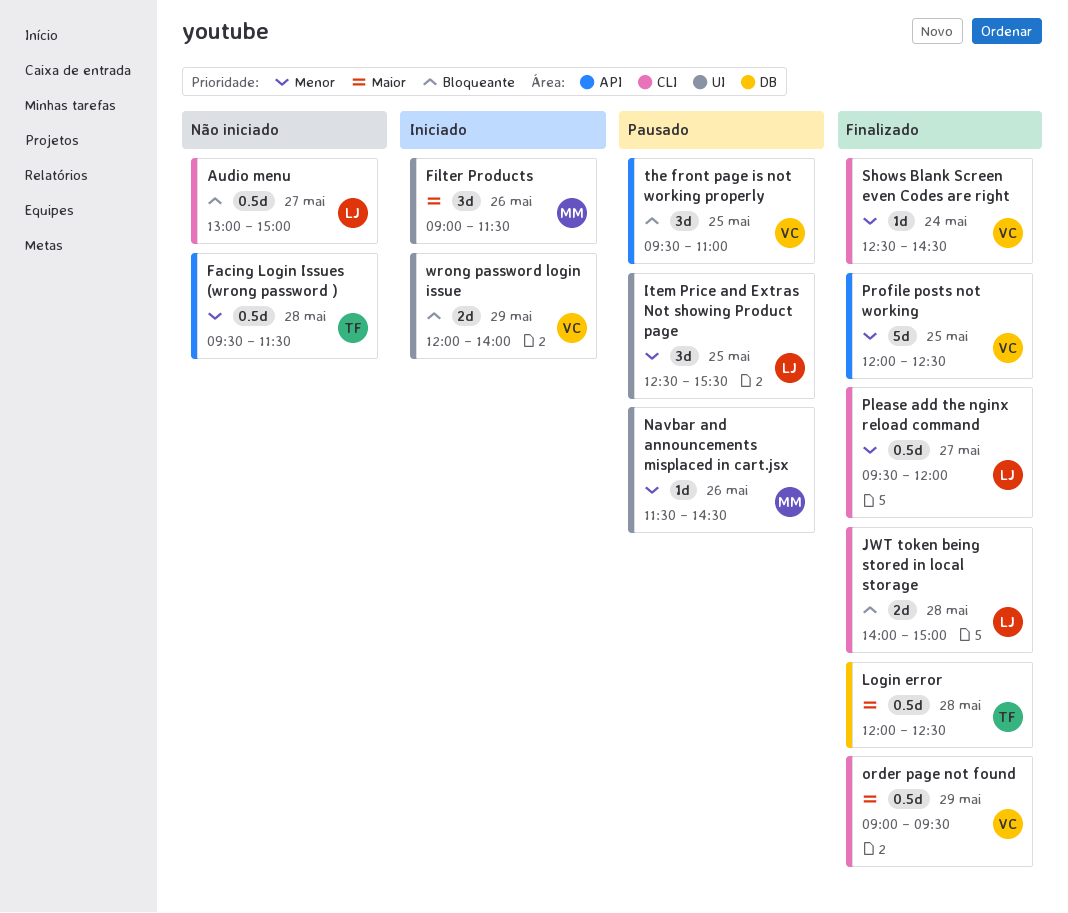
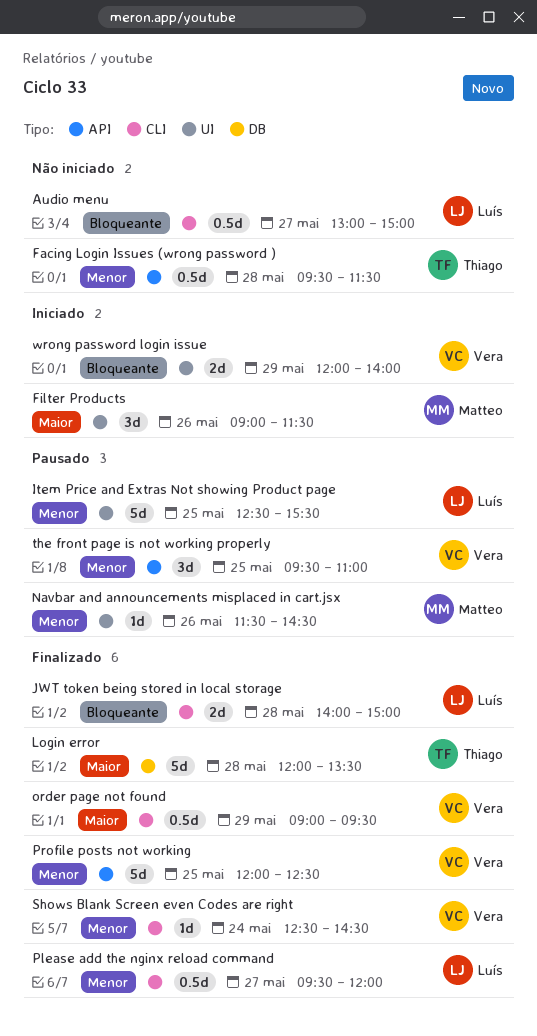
Item Price and Extras Not showing Product page, estimate: 3d -> 5d
Login error, estimate: 0.5d -> 5d
Login error, ends: 12:30 -> 13:30
the front page is not working properly, priority: Bloqueante -> Menor

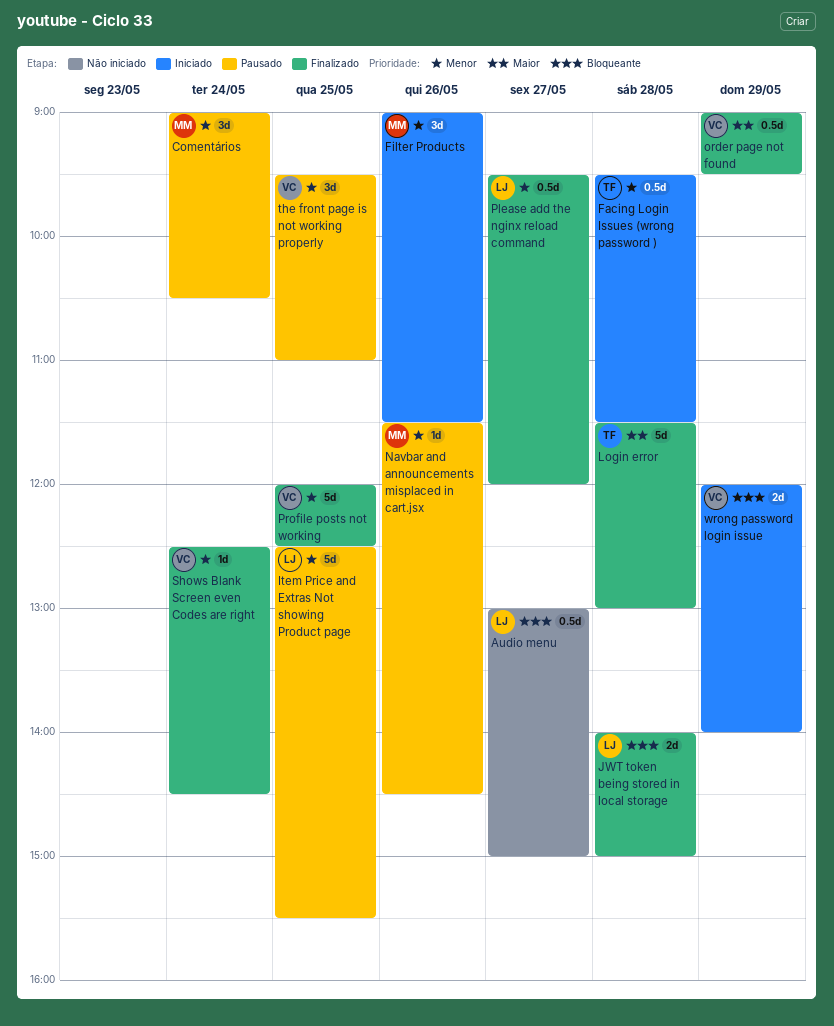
Comentários: none -> present
Facing Login Issues (wrong password ), status: Não iniciado -> Iniciado
Filter Products, priority: Maior -> Menor
Login error, begins: 12:00 -> 11:30
Login error, ends: 13:30 -> 13:00

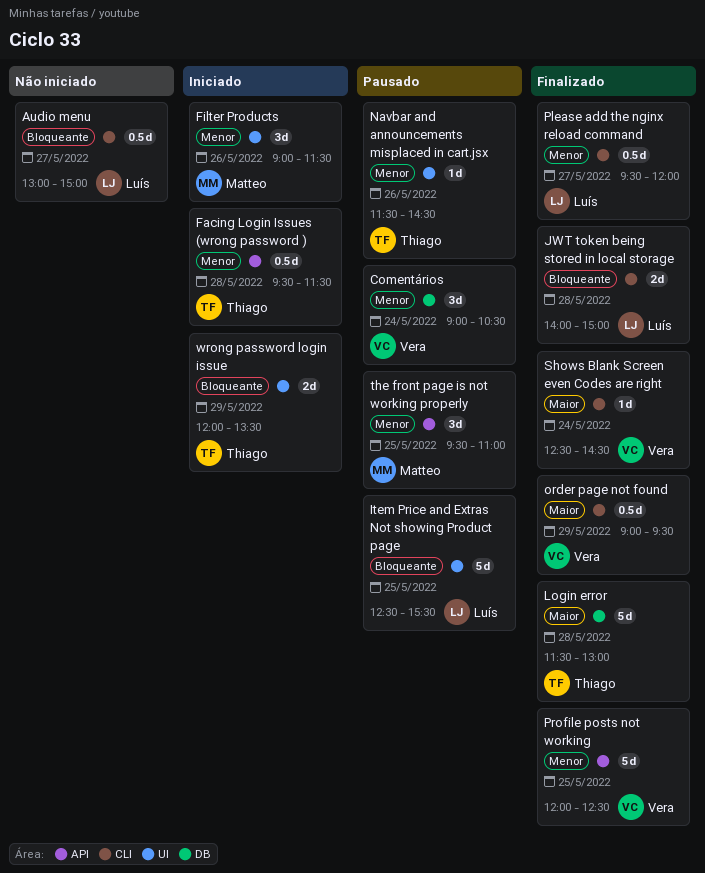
Comentários, owner: Matteo -> Vera
Item Price and Extras Not showing Product page, priority: Menor -> Bloqueante
Navbar and announcements misplaced in cart.jsx, owner: Matteo -> Thiago
Shows Blank Screen even Codes are right, priority: Menor -> Maior
the front page is not working properly, owner: Vera -> Matteo
wrong password login issue, owner: Vera -> Thiago
wrong password login issue, ends: 14:00 -> 13:30

